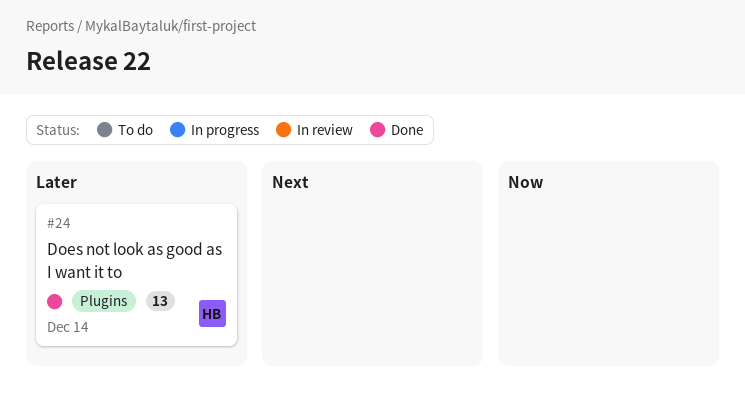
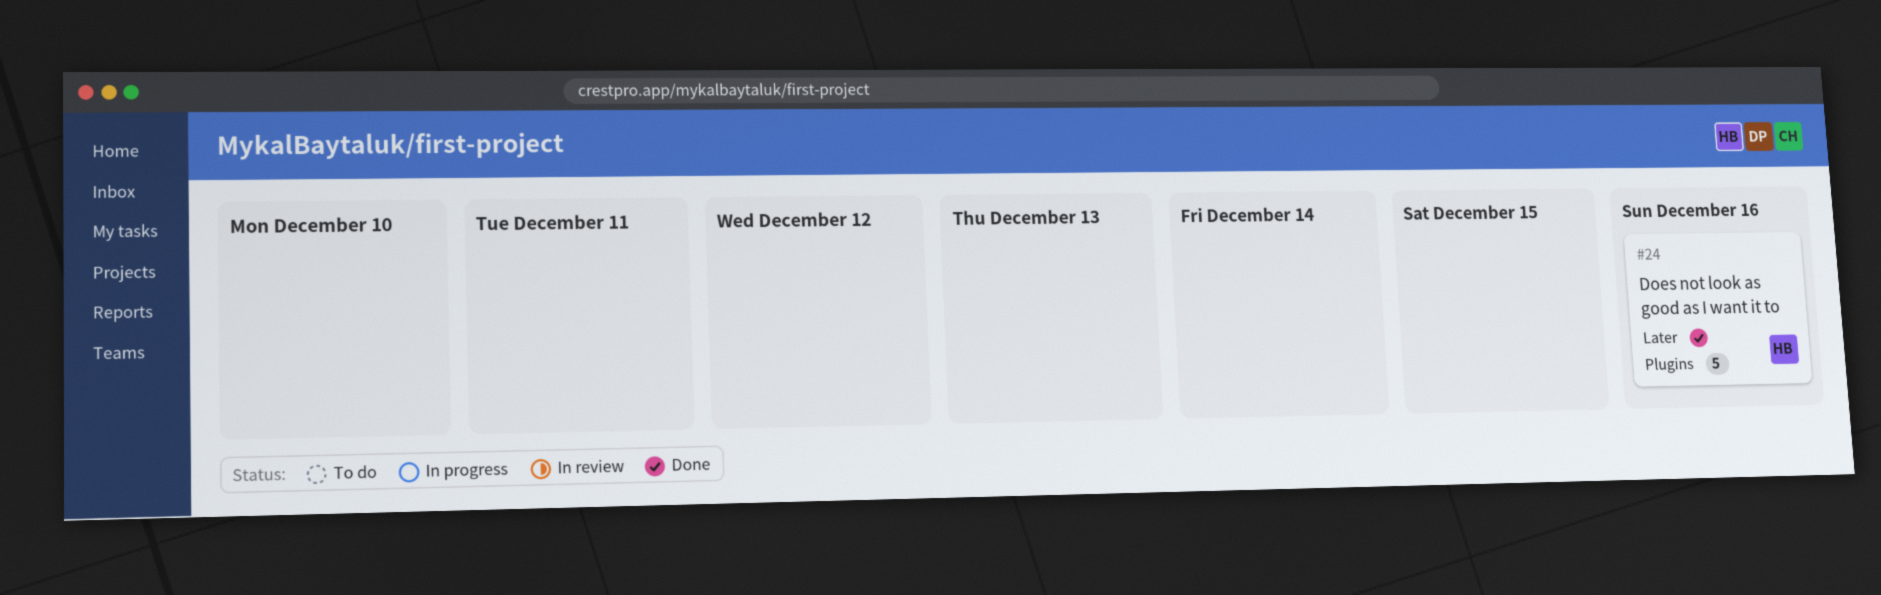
#24, estimate: 13 -> 5
#24, due: Dec 14 -> Dec 16

